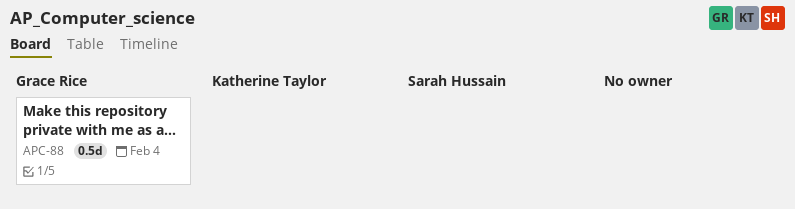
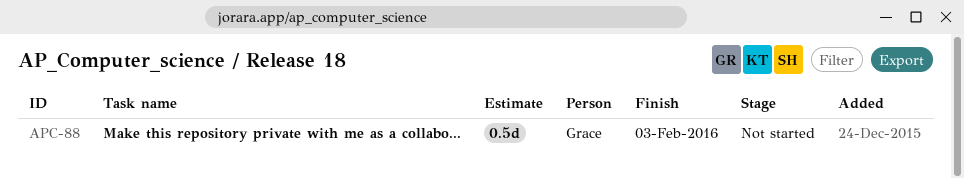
APC-88, due: Feb 4 -> Feb 3

